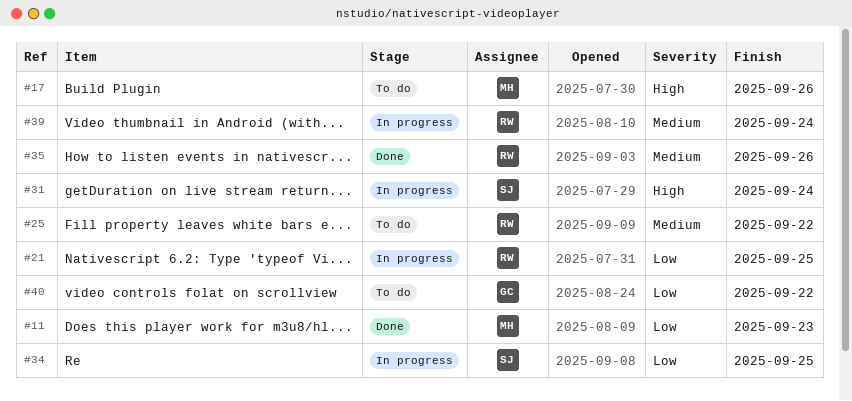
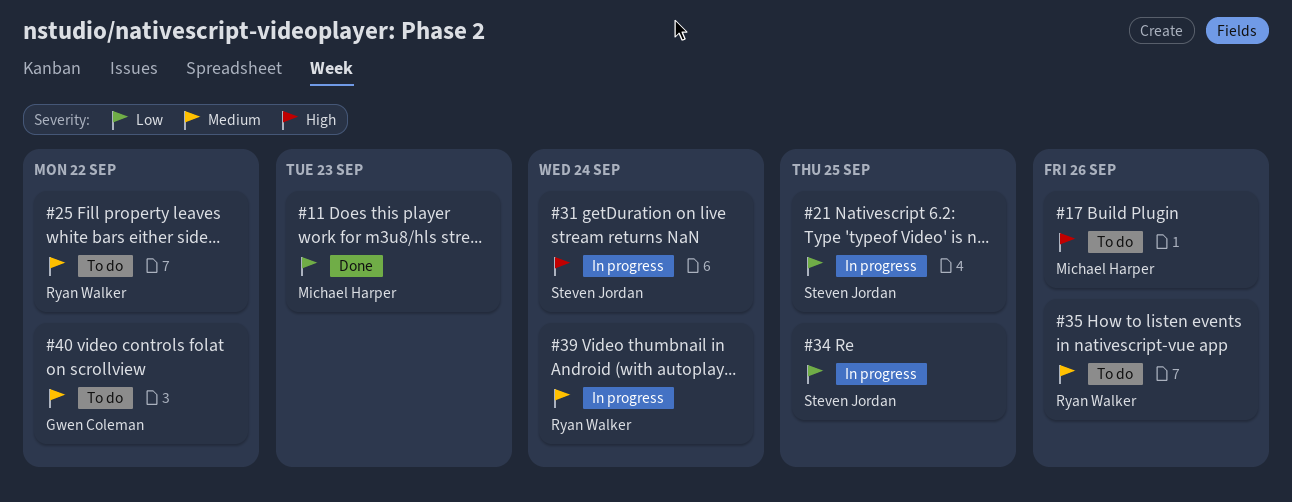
#21, owner: Ryan Walker -> Steven Jordan
#35, status: Done -> To do
#40, priority: Low -> Medium

